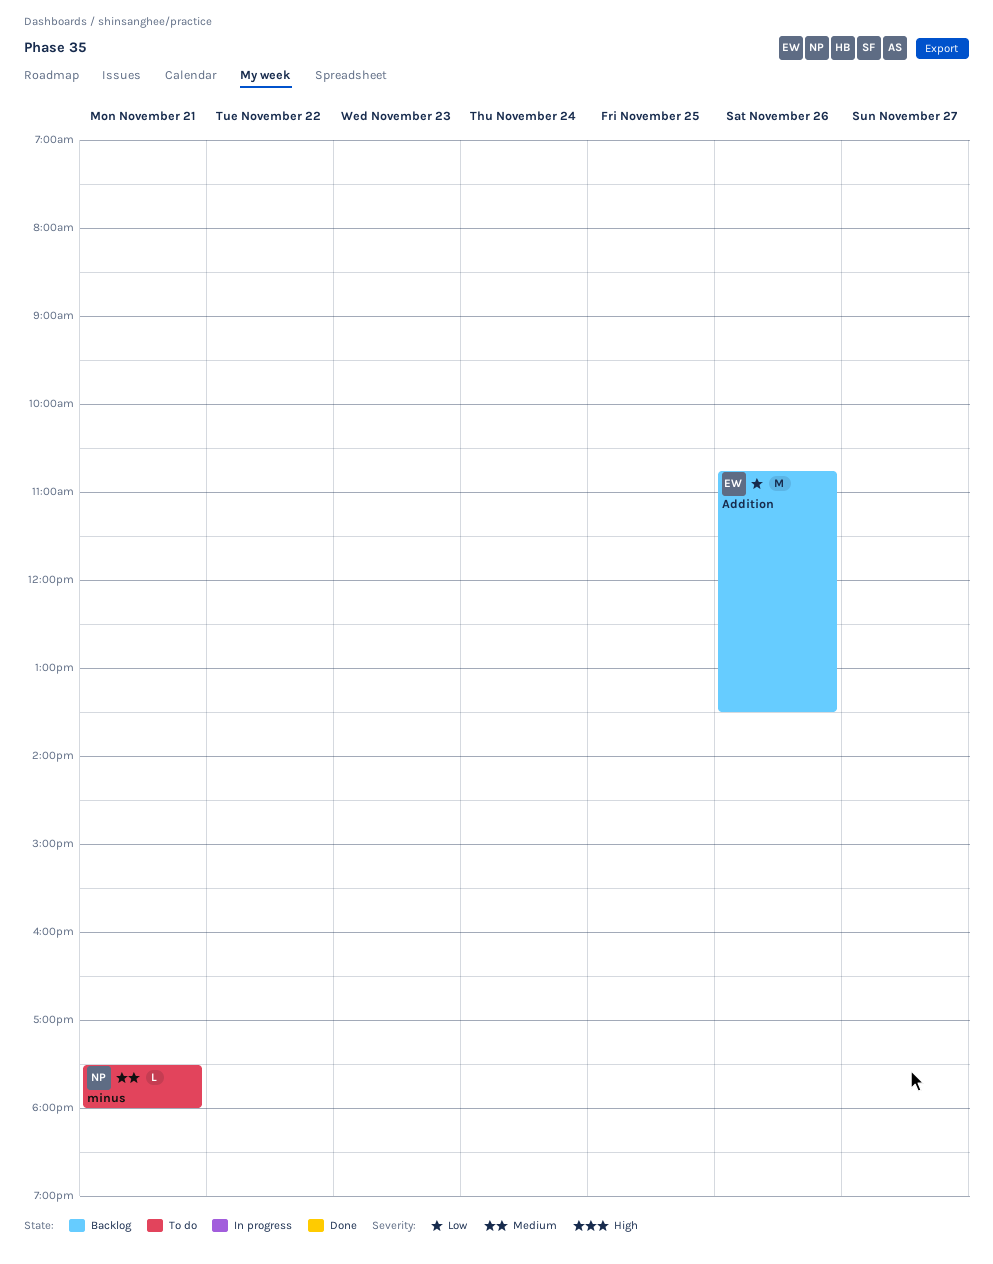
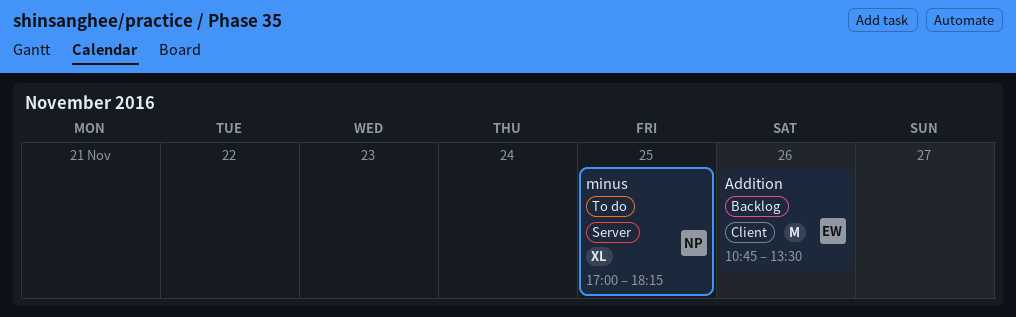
minus, estimate: L -> XL
minus, day: Nov 21 -> Nov 25
minus, begins: 17:30 -> 17:00
minus, ends: 18:00 -> 18:15

